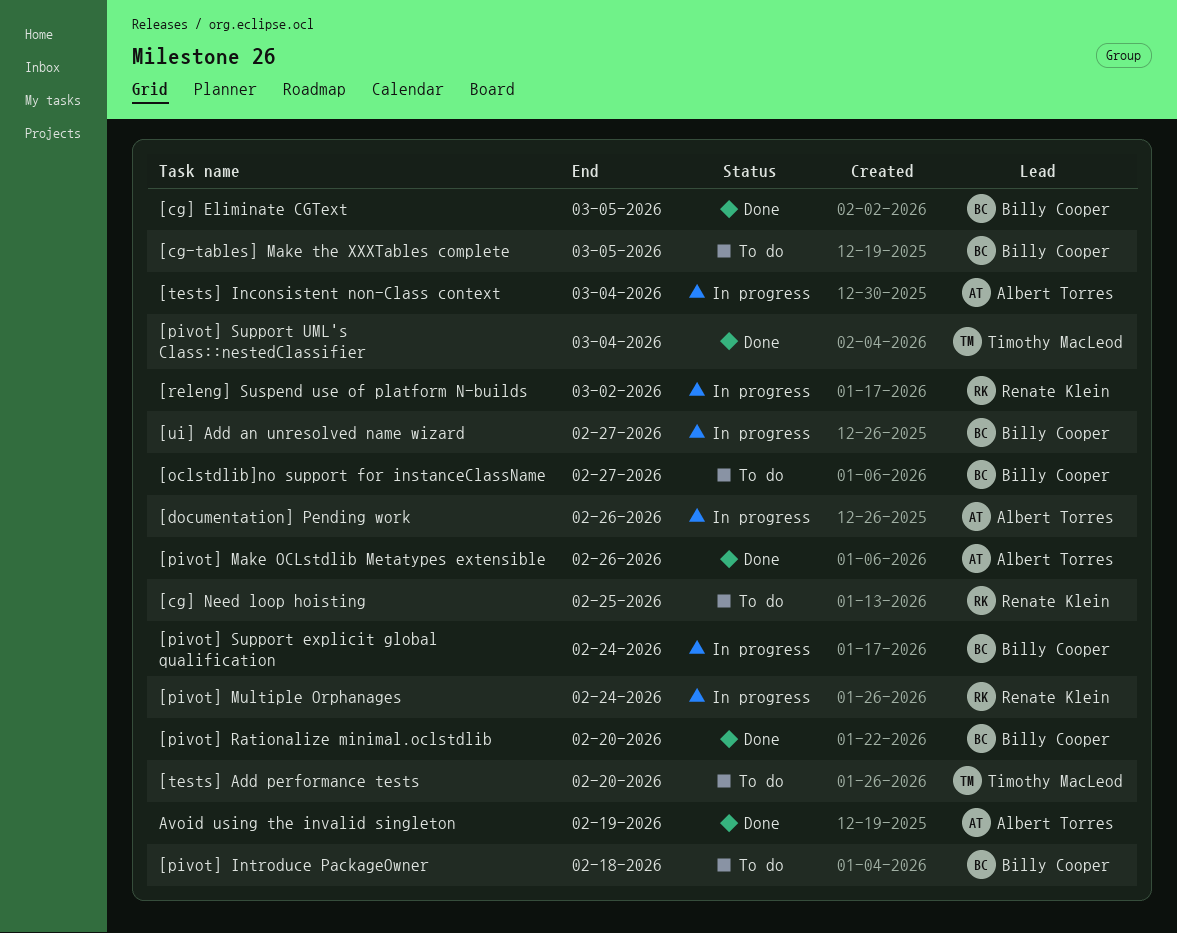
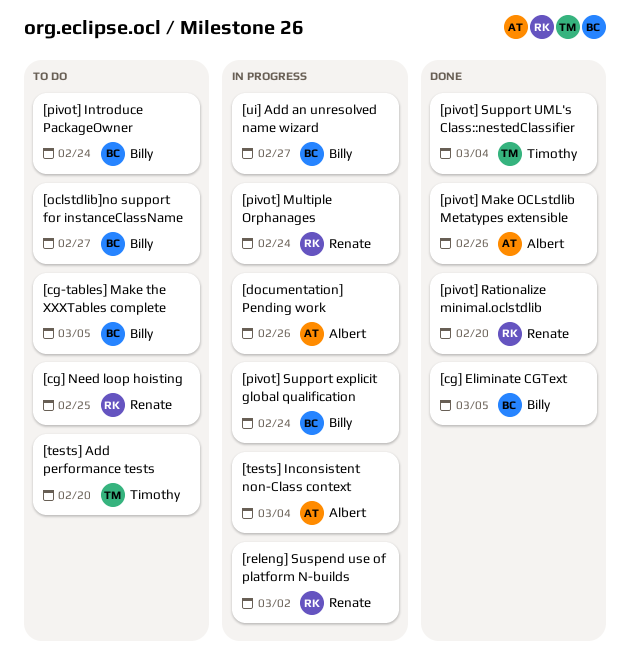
[pivot] Introduce PackageOwner, due: Feb 18 -> Feb 24
[pivot] Rationalize minimal.oclstdlib, owner: Billy Cooper -> Renate Klein
Avoid using the invalid singleton: present -> none

